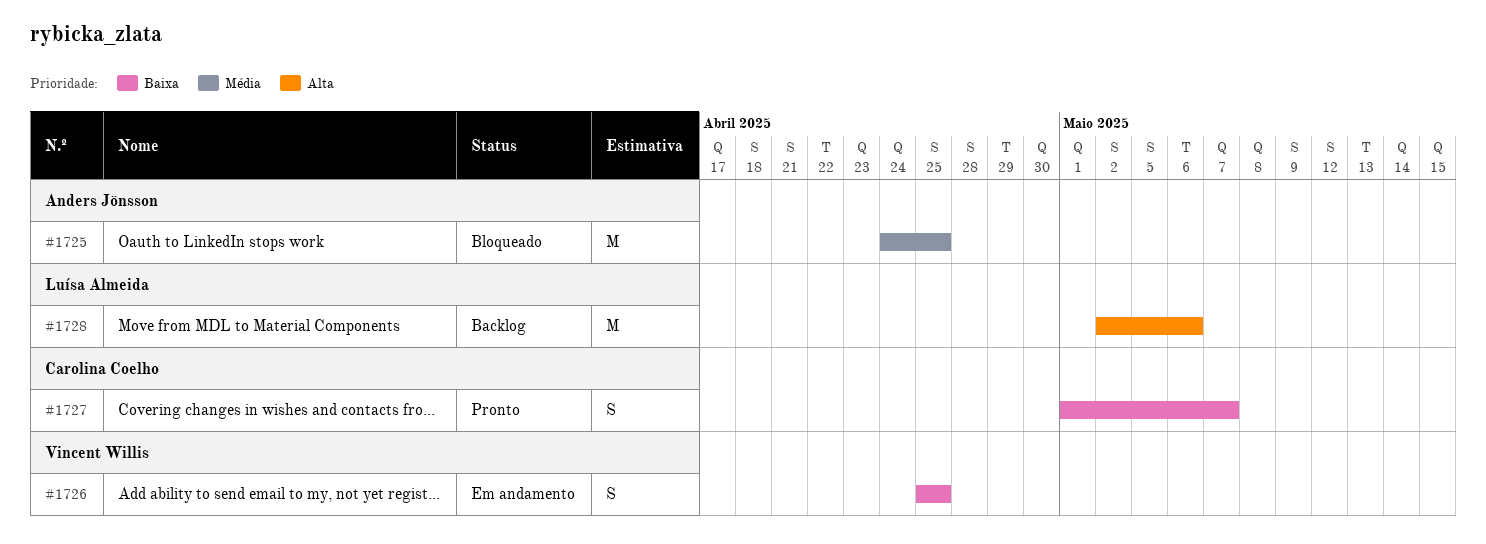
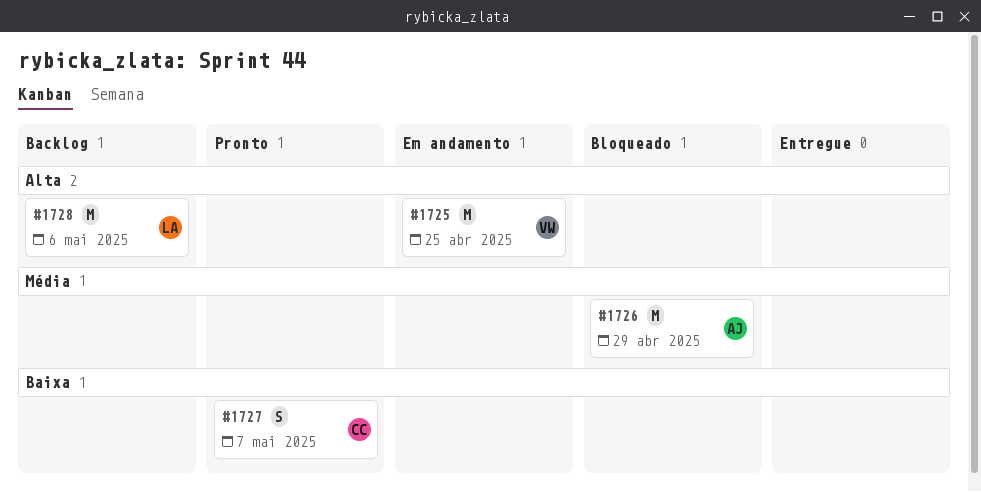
#1725, status: Bloqueado -> Em andamento
#1725, owner: Anders Jönsson -> Vincent Willis
#1725, priority: Média -> Alta
#1726, status: Em andamento -> Bloqueado
#1726, owner: Vincent Willis -> Anders Jönsson
#1726, priority: Baixa -> Média
#1726, estimate: S -> M
#1726, due: Apr 25 -> Apr 29

